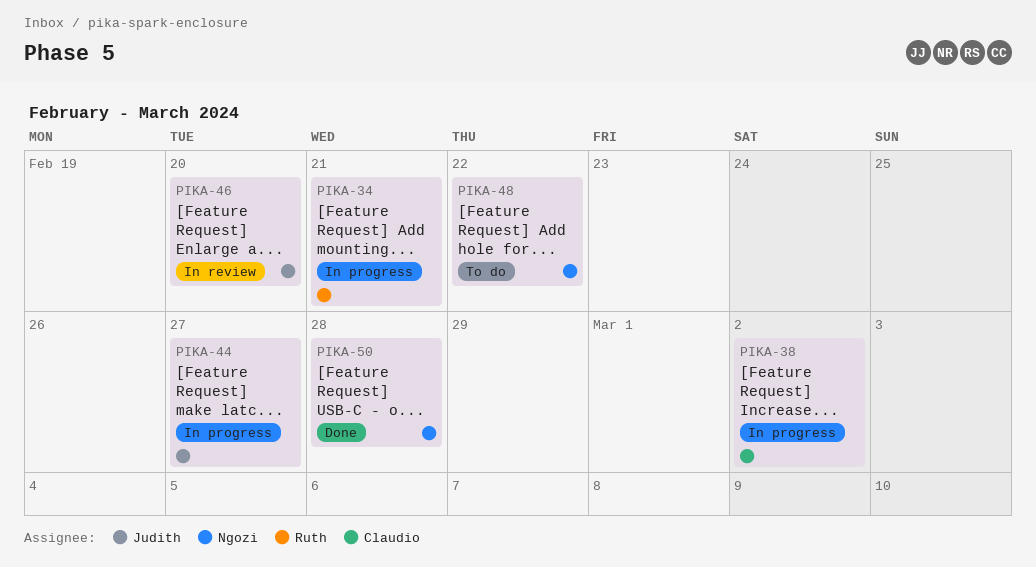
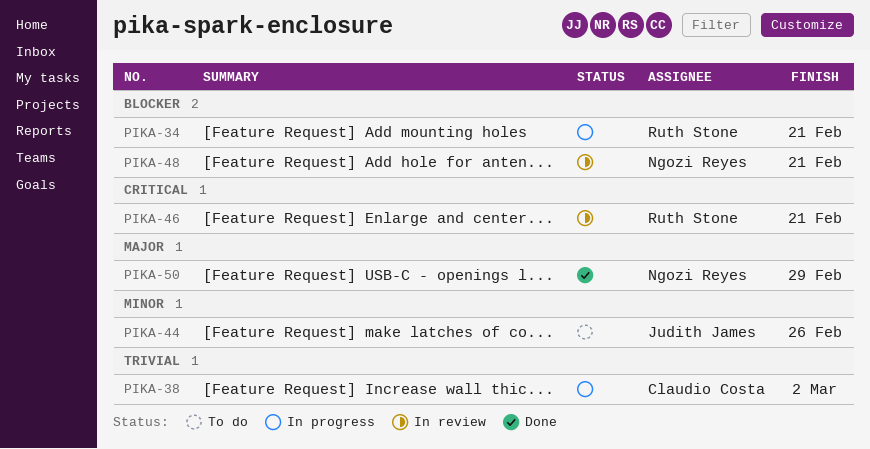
PIKA-44, status: In progress -> To do
PIKA-44, due: Feb 27 -> Feb 26
PIKA-46, owner: Judith James -> Ruth Stone
PIKA-46, due: Feb 20 -> Feb 21
PIKA-48, status: To do -> In review
PIKA-48, due: Feb 22 -> Feb 21
PIKA-50, due: Feb 28 -> Feb 29

